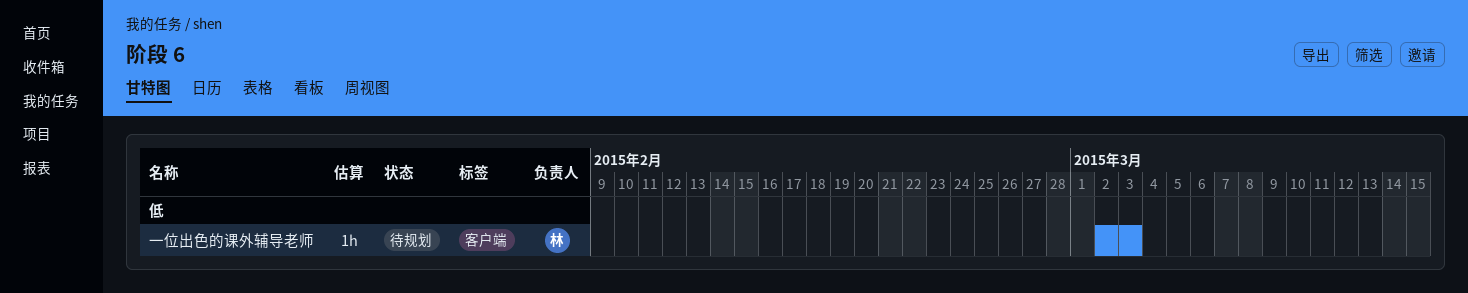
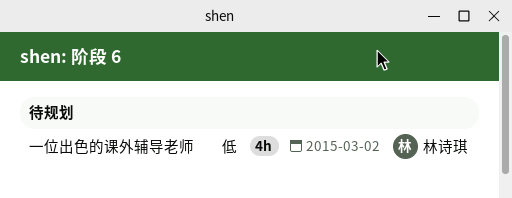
一位出色的课外辅导老师, estimate: 1h -> 4h
一位出色的课外辅导老师, due: Mar 3 -> Mar 2

